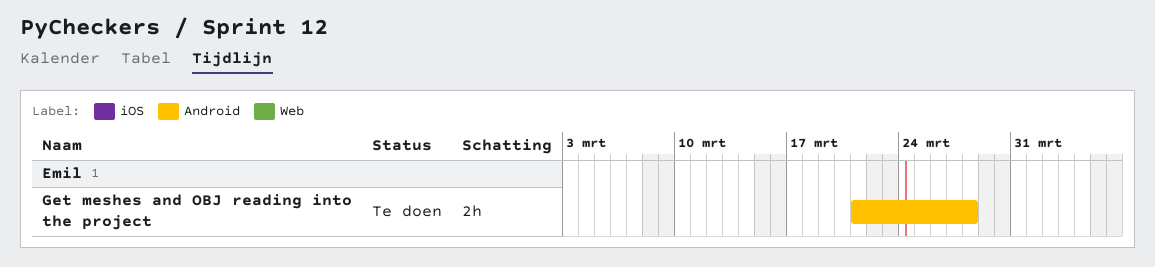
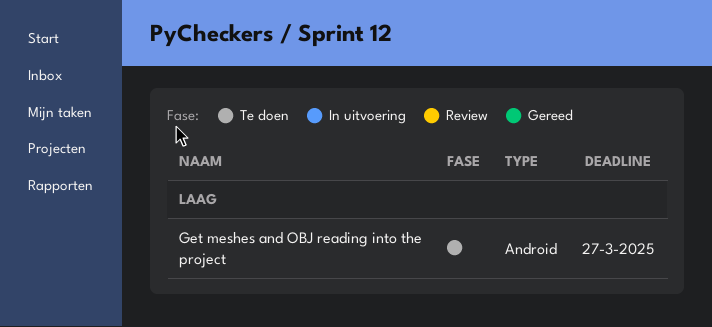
Get meshes and OBJ reading into the project, due: Mar 28 -> Mar 27

